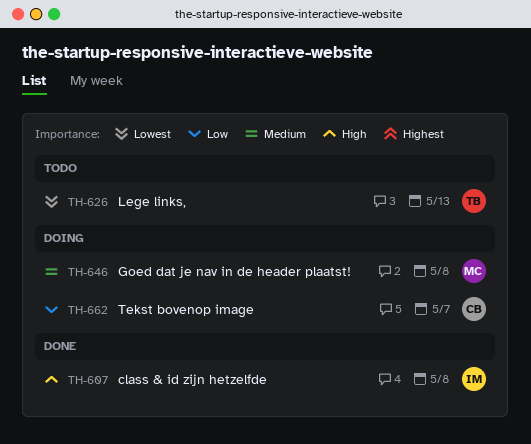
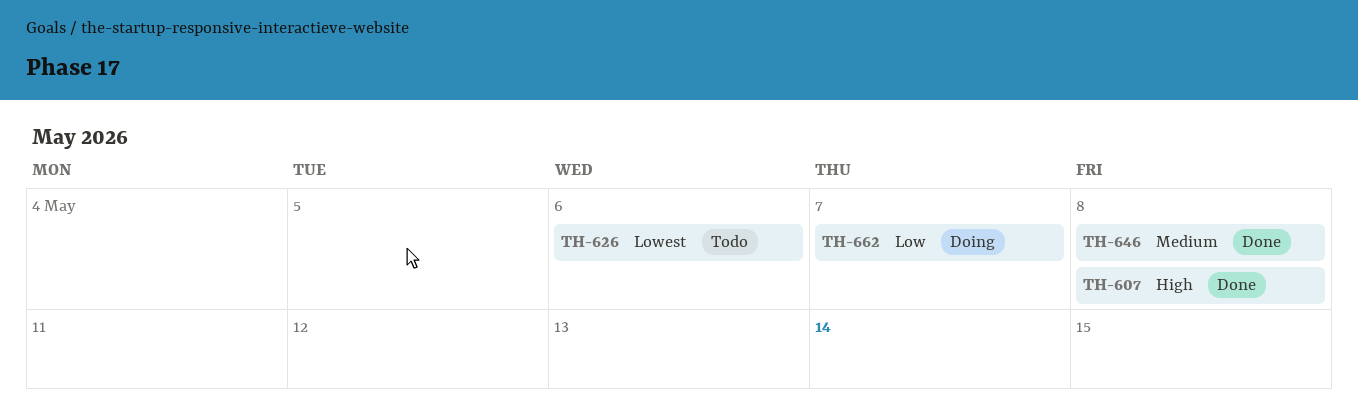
TH-626, due: May 13 -> May 6
TH-646, status: Doing -> Done

